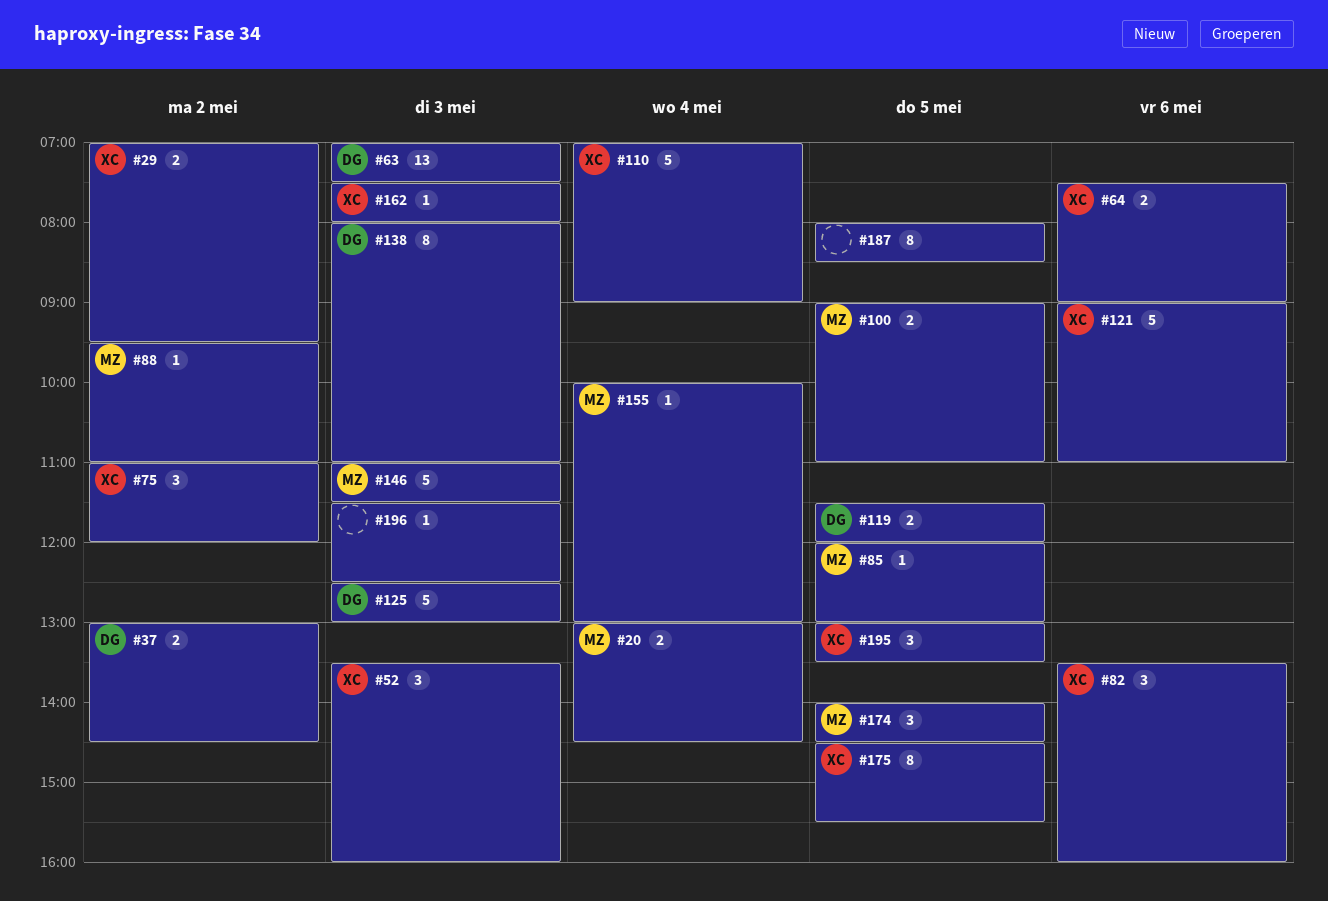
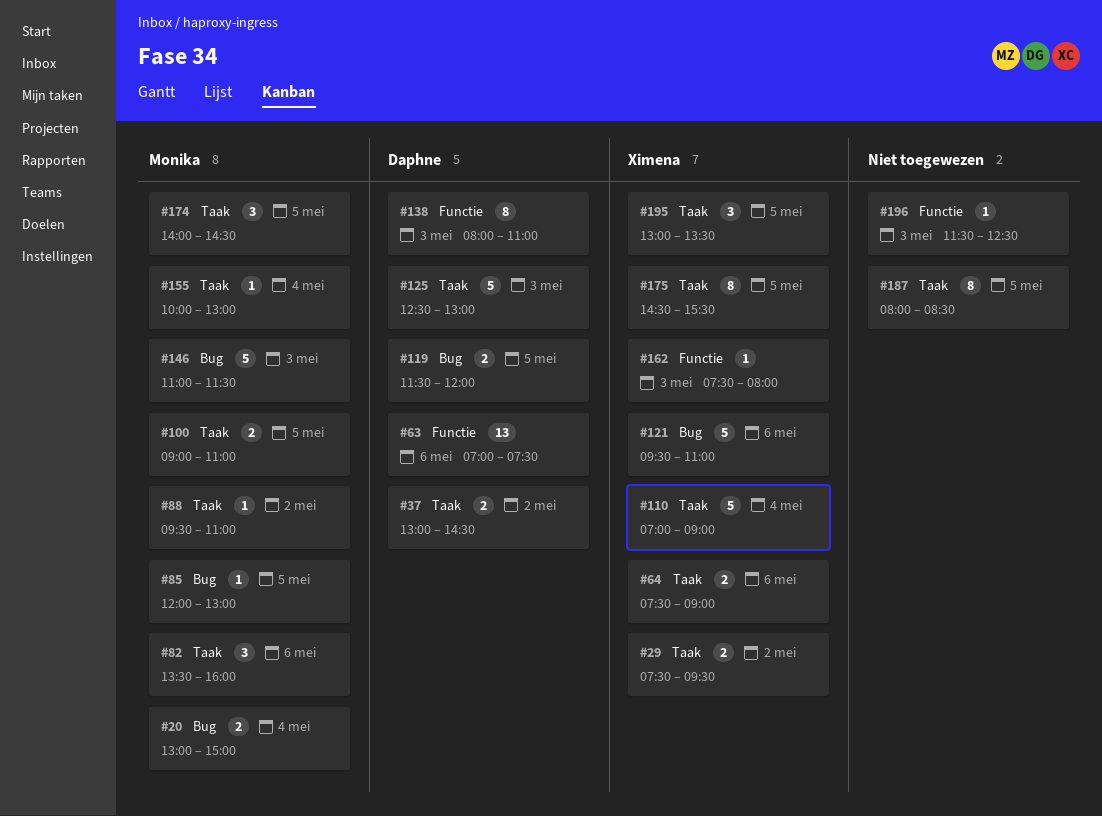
#20, ends: 14:30 -> 15:00
#29, begins: 07:00 -> 07:30
#52: present -> none
#63, day: May 3 -> May 6
#75: present -> none
#82, owner: Ximena -> Monika
#121, begins: 09:00 -> 09:30

